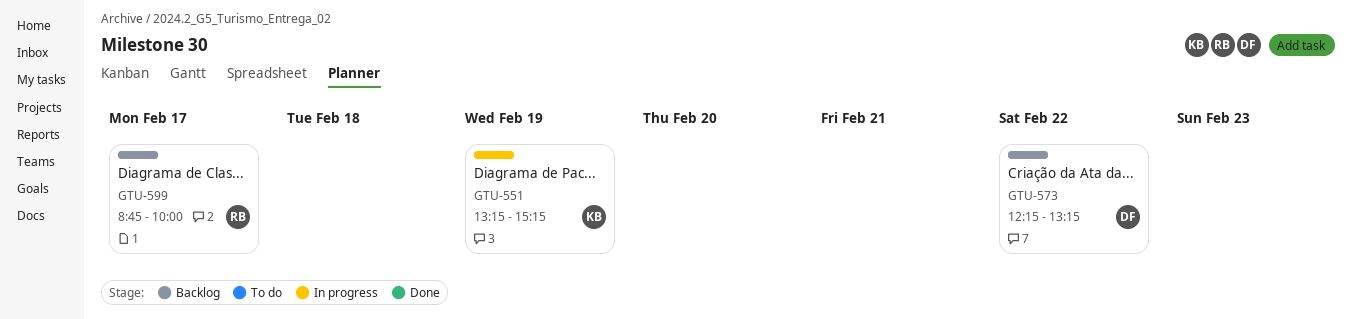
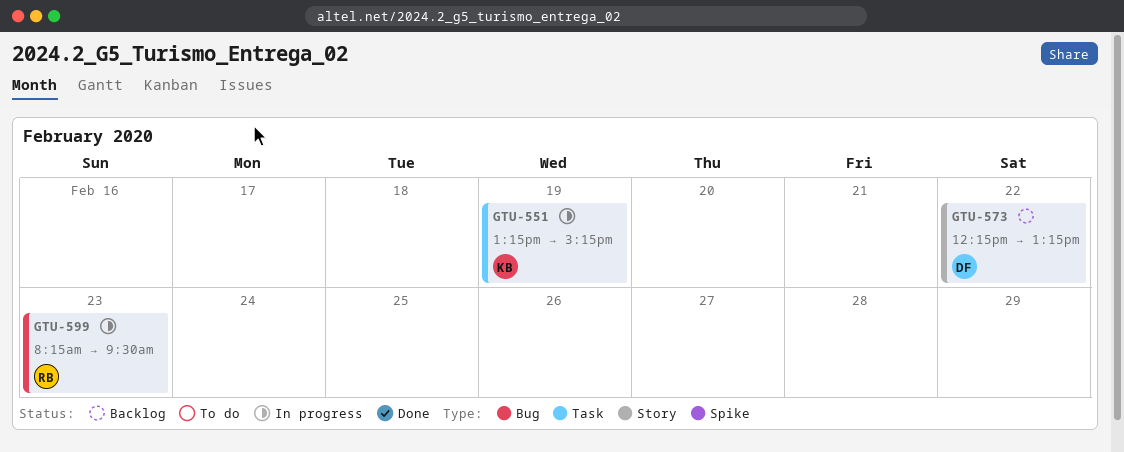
GTU-599, status: Backlog -> In progress
GTU-599, day: Feb 17 -> Feb 23
GTU-599, begins: 08:45 -> 08:15
GTU-599, ends: 10:00 -> 09:30

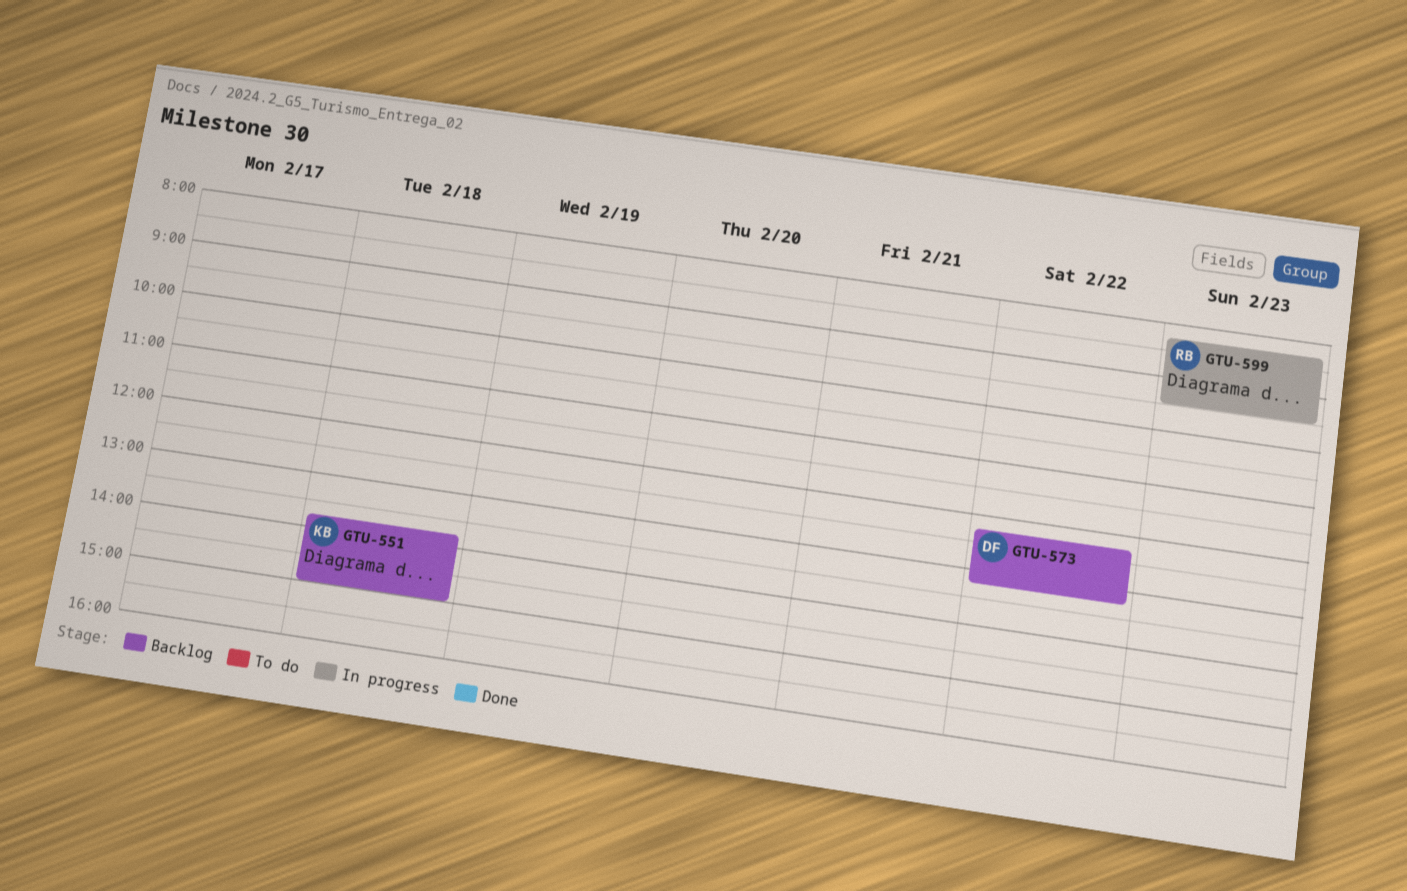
GTU-551, status: In progress -> Backlog
GTU-551, day: Feb 19 -> Feb 18
GTU-551, begins: 13:15 -> 13:45
GTU-551, ends: 15:15 -> 15:00

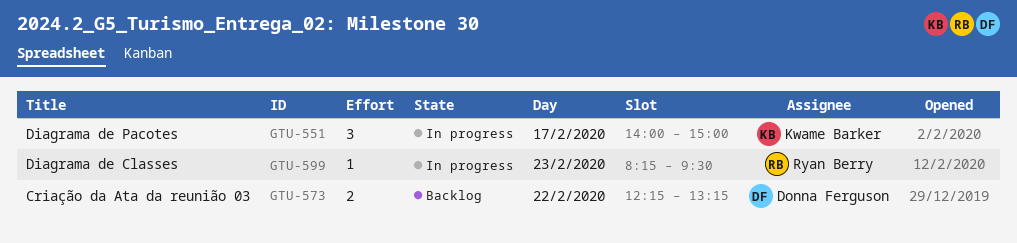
GTU-551, status: Backlog -> In progress
GTU-551, day: Feb 18 -> Feb 17
GTU-551, begins: 13:45 -> 14:00

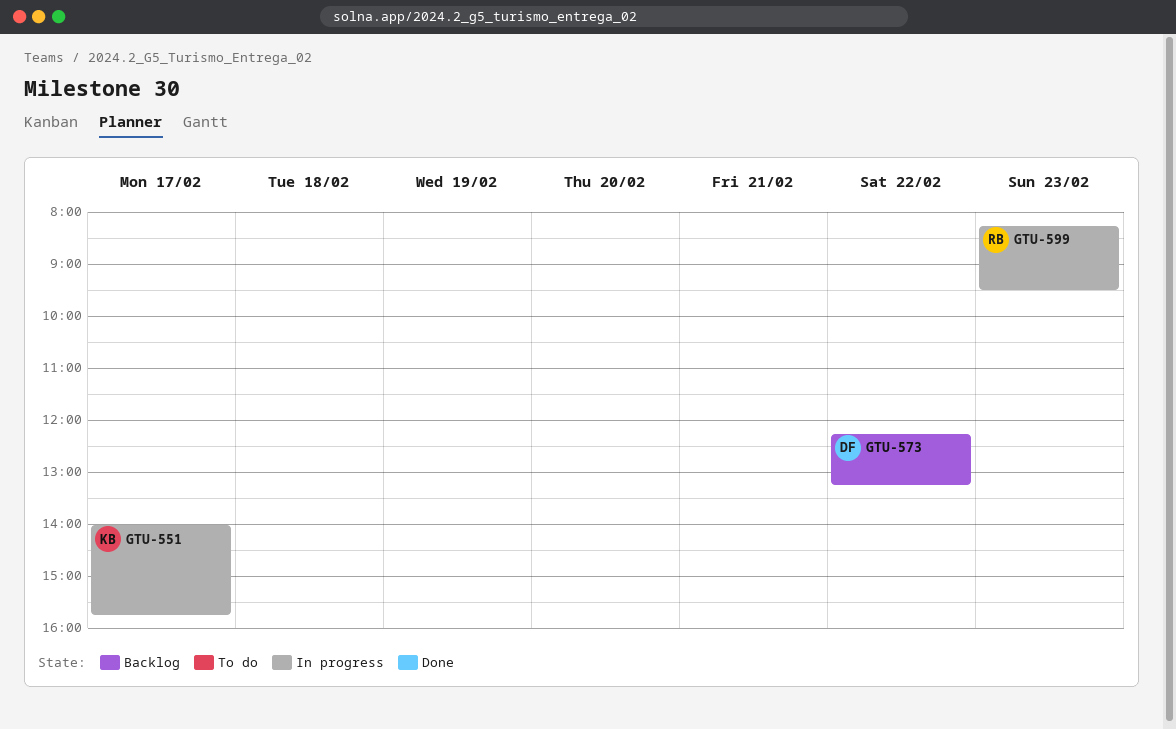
GTU-551, ends: 15:00 -> 15:45

